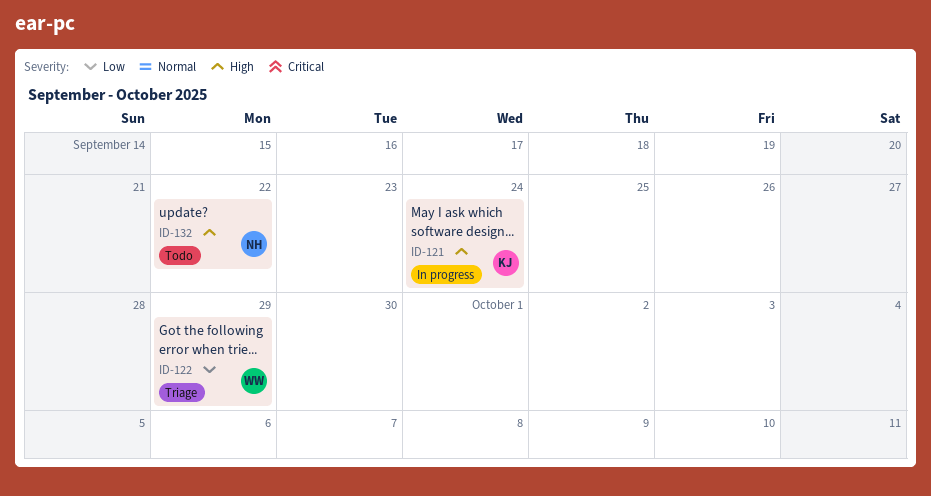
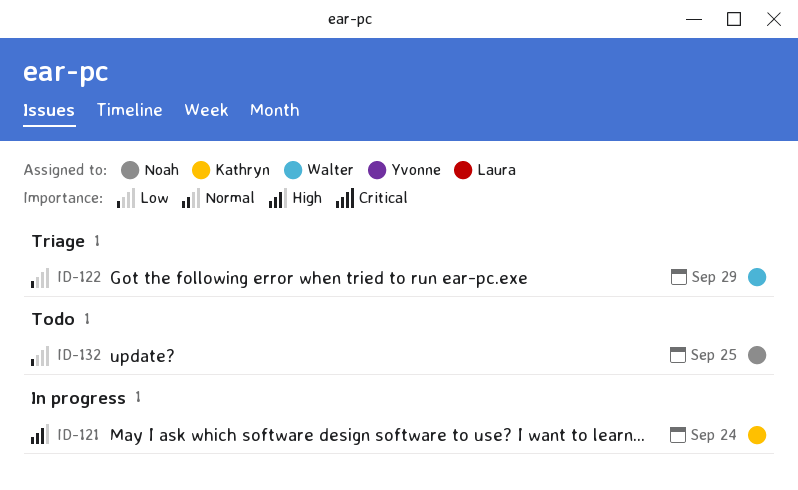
ID-132, priority: High -> Low
ID-132, due: Sep 22 -> Sep 25

